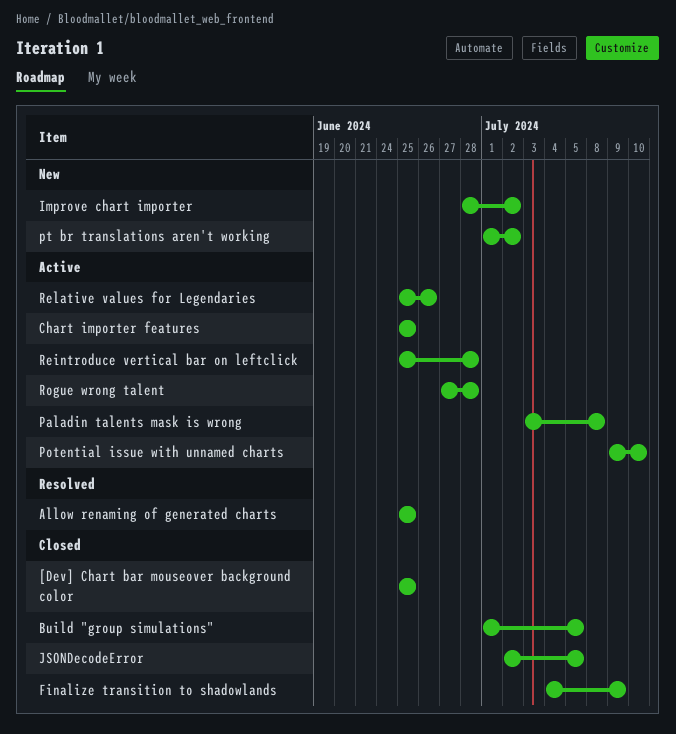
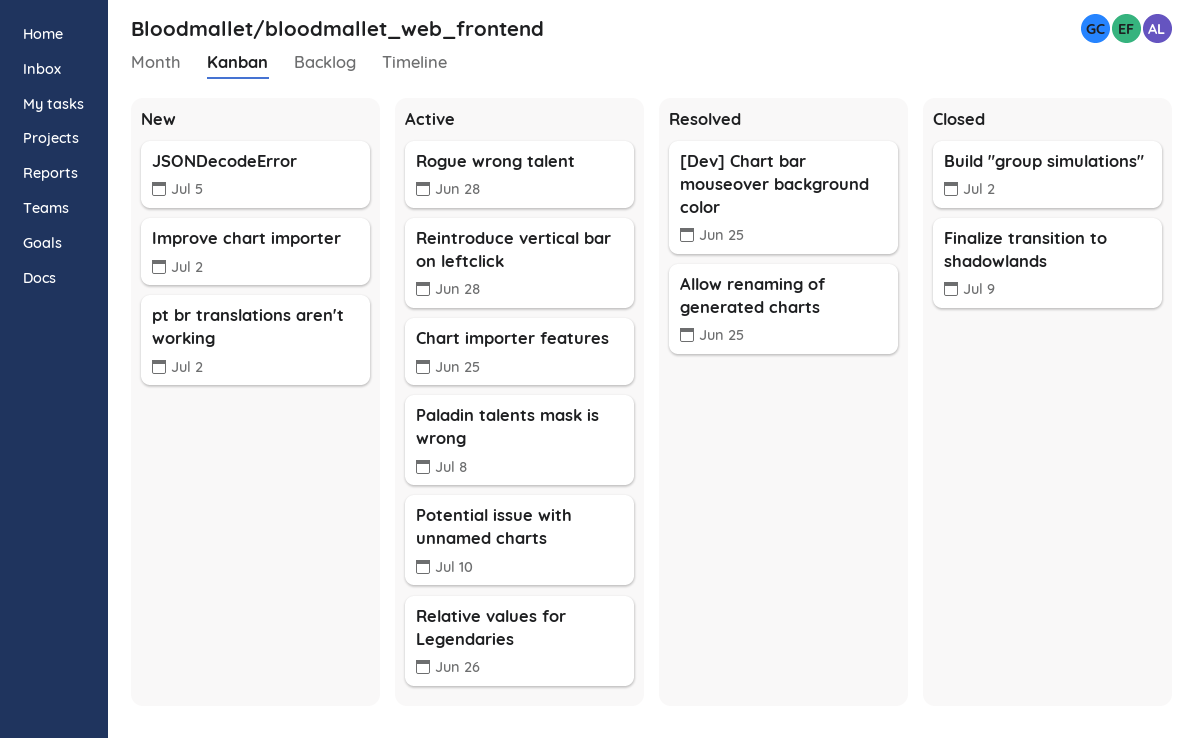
[Dev] Chart bar mouseover background color, status: Closed -> Resolved
Build "group simulations", due: Jul 5 -> Jul 2
JSONDecodeError, status: Closed -> New

